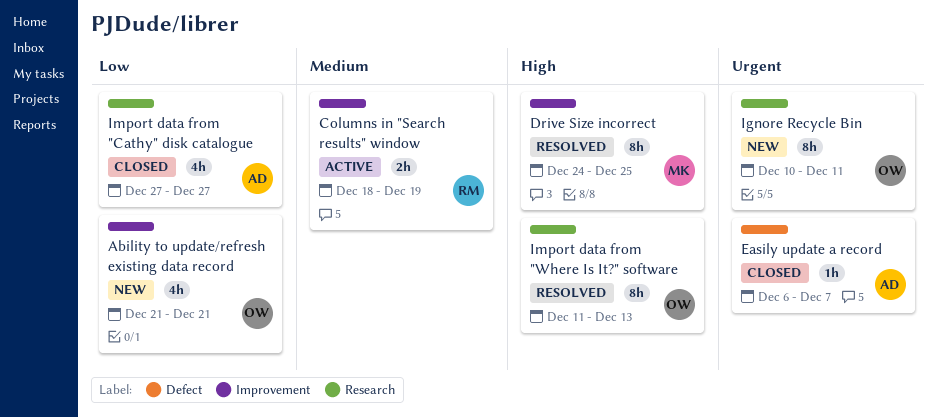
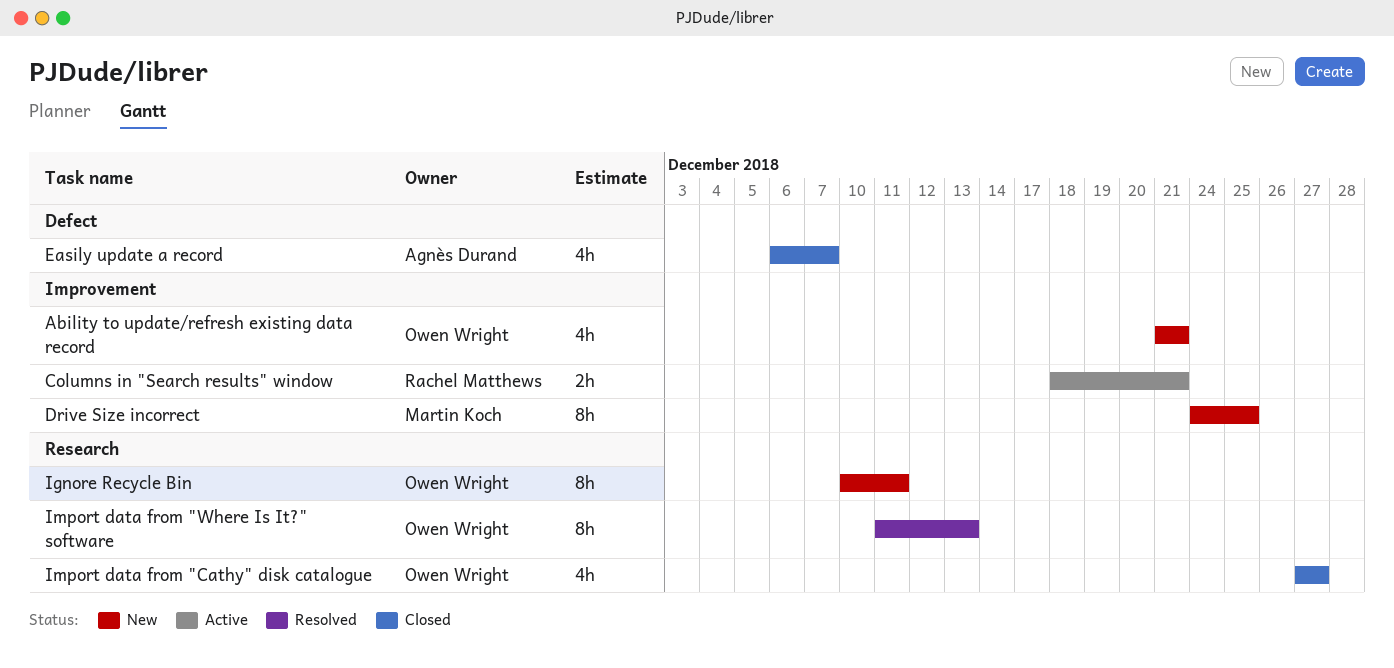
Columns in "Search results" window, due: Dec 19 -> Dec 21
Drive Size incorrect, status: Resolved -> New
Easily update a record, estimate: 1h -> 4h
Import data from "Cathy" disk catalogue, owner: Agnès Durand -> Owen Wright

